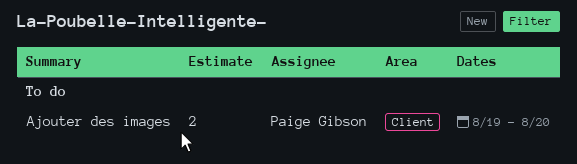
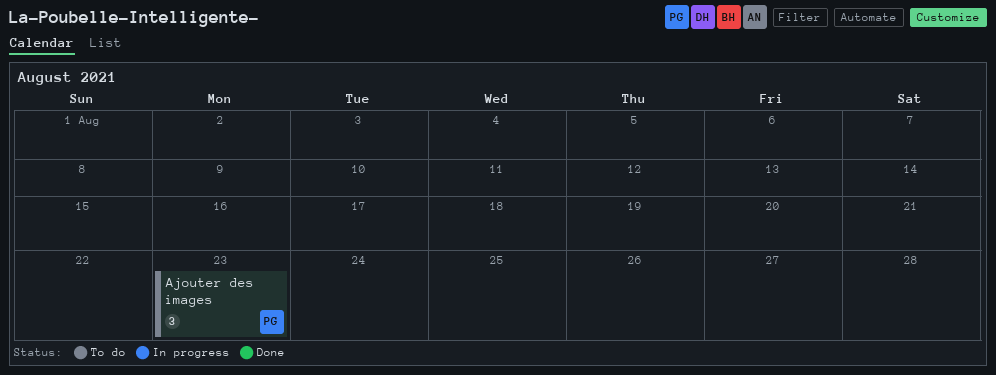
Ajouter des images, estimate: 2 -> 3
Ajouter des images, due: Aug 20 -> Aug 23

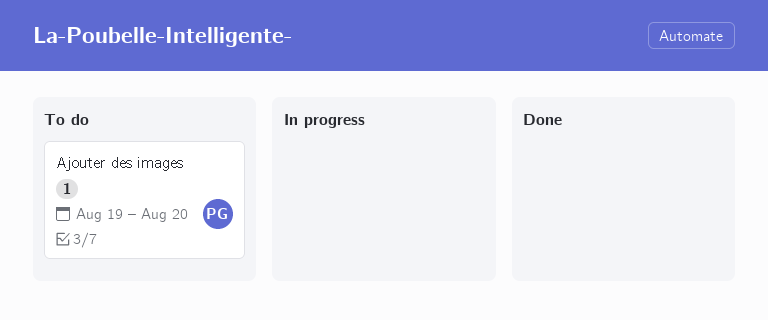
Ajouter des images, estimate: 3 -> 1
Ajouter des images, due: Aug 23 -> Aug 20

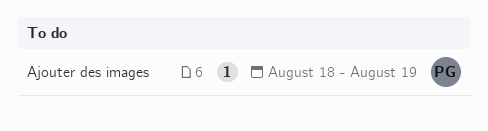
Ajouter des images, start: Aug 19 -> Aug 18
Ajouter des images, due: Aug 20 -> Aug 19

